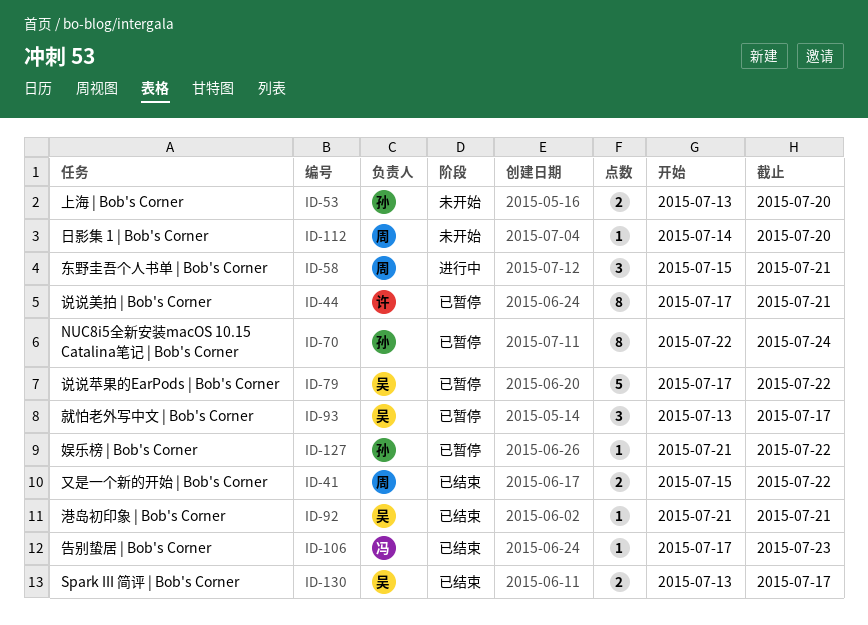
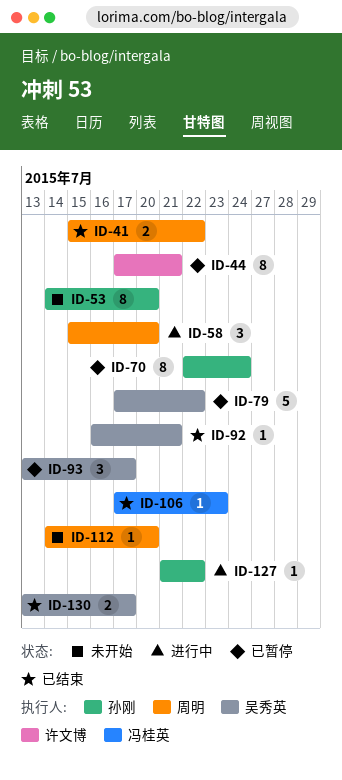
ID-53, estimate: 2 -> 8
ID-53, start: Jul 13 -> Jul 14
ID-58, due: Jul 21 -> Jul 20
ID-92, start: Jul 21 -> Jul 16
ID-127, status: 已暂停 -> 进行中

